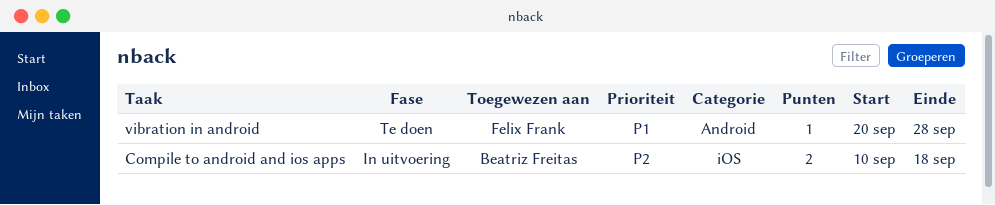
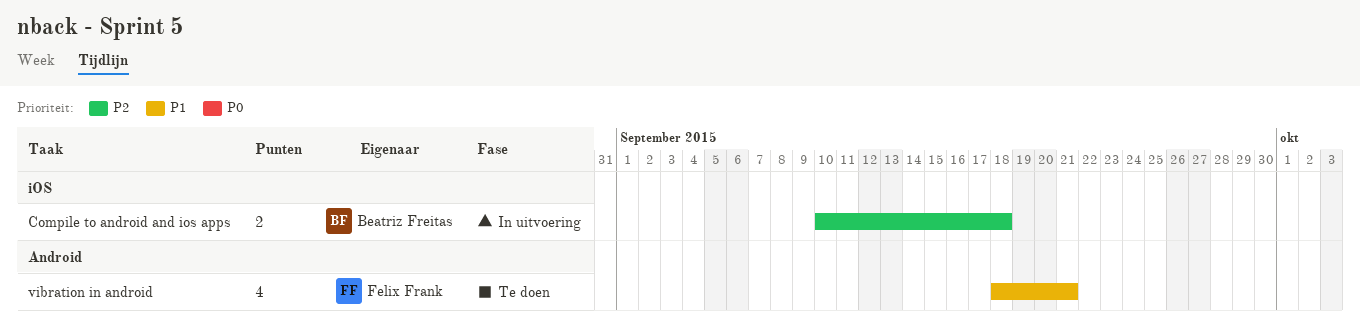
vibration in android, estimate: 1 -> 4
vibration in android, start: Sep 20 -> Sep 18
vibration in android, due: Sep 28 -> Sep 21

